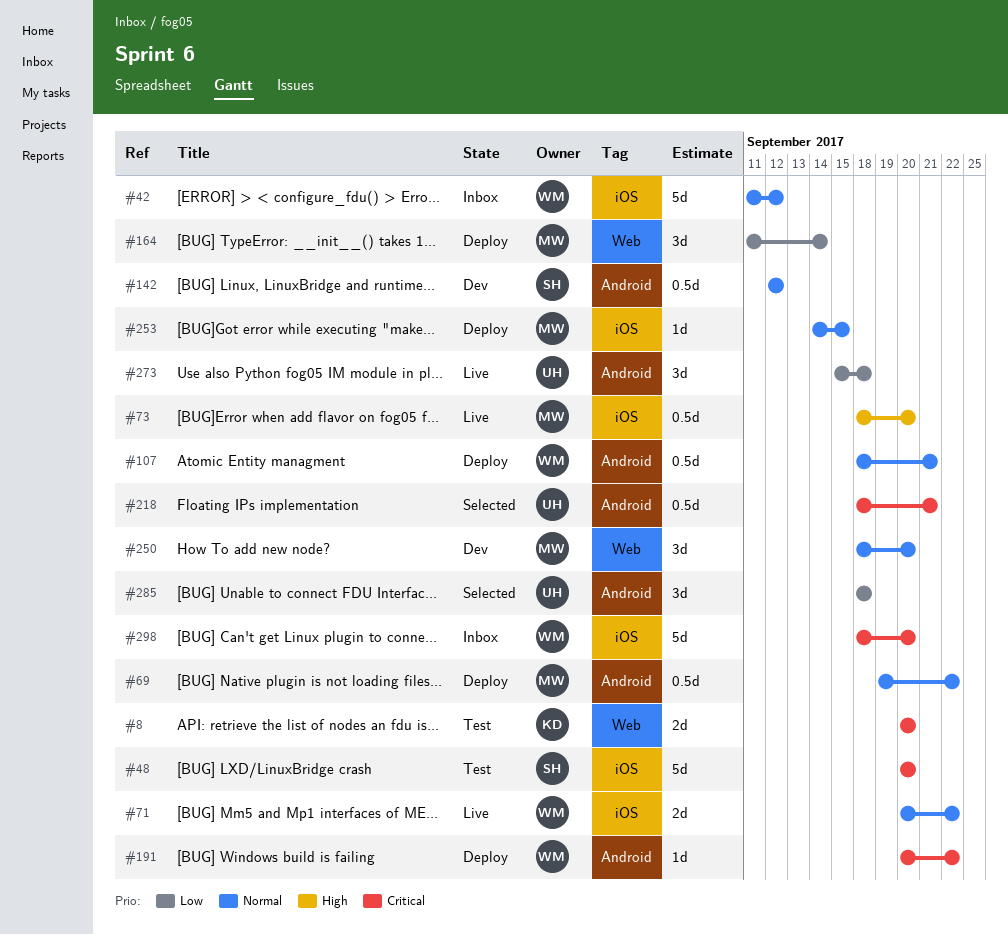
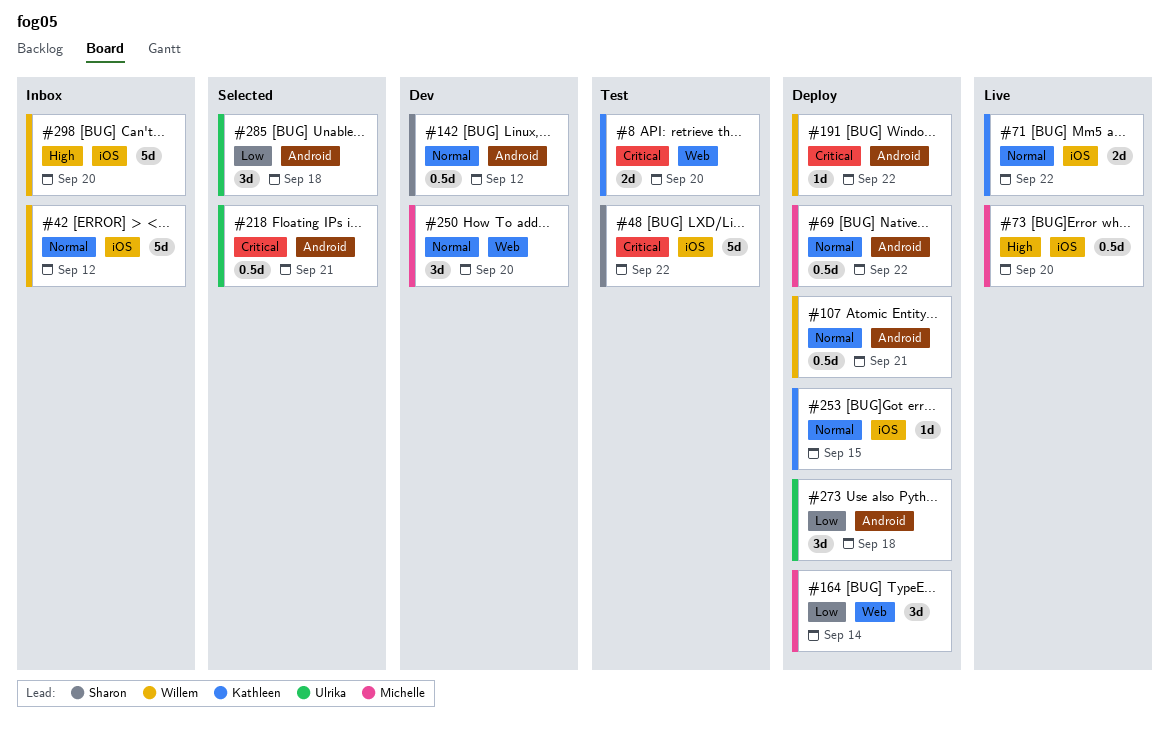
#48, due: Sep 20 -> Sep 22
#71, owner: Willem -> Kathleen
#253, owner: Michelle -> Kathleen
#273, status: Live -> Deploy
#298, priority: Critical -> High

